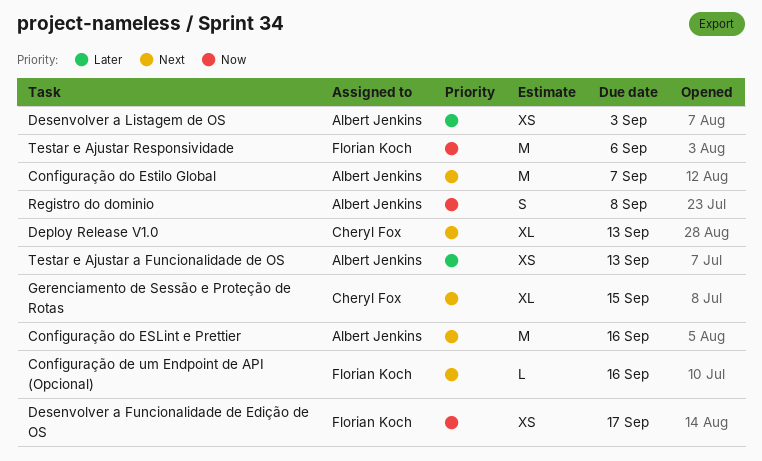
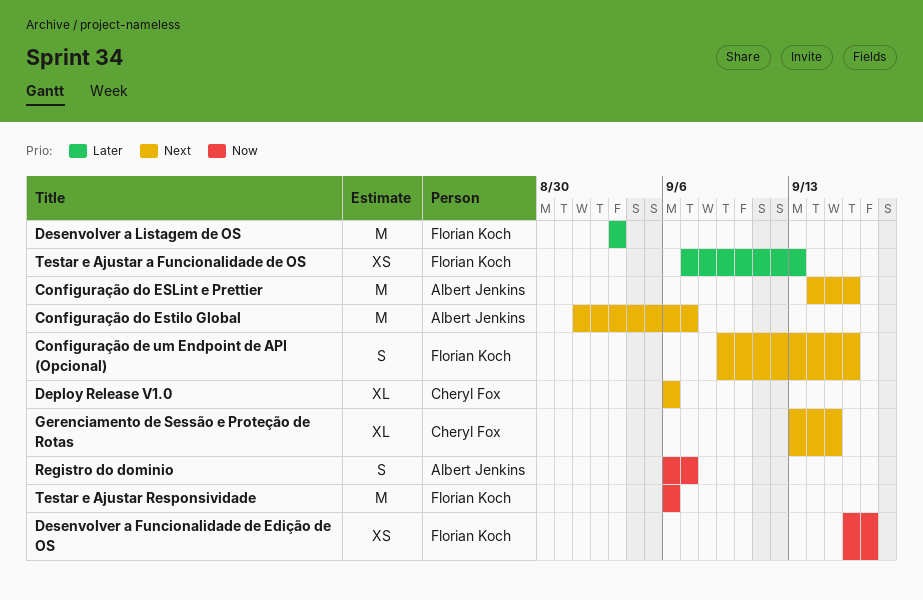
Configuração de um Endpoint de API (Opcional), estimate: L -> S
Deploy Release V1.0, due: Sep 13 -> Sep 6
Desenvolver a Listagem de OS, owner: Albert Jenkins -> Florian Koch
Desenvolver a Listagem de OS, estimate: XS -> M
Registro do dominio, due: Sep 8 -> Sep 7
Testar e Ajustar a Funcionalidade de OS, owner: Albert Jenkins -> Florian Koch

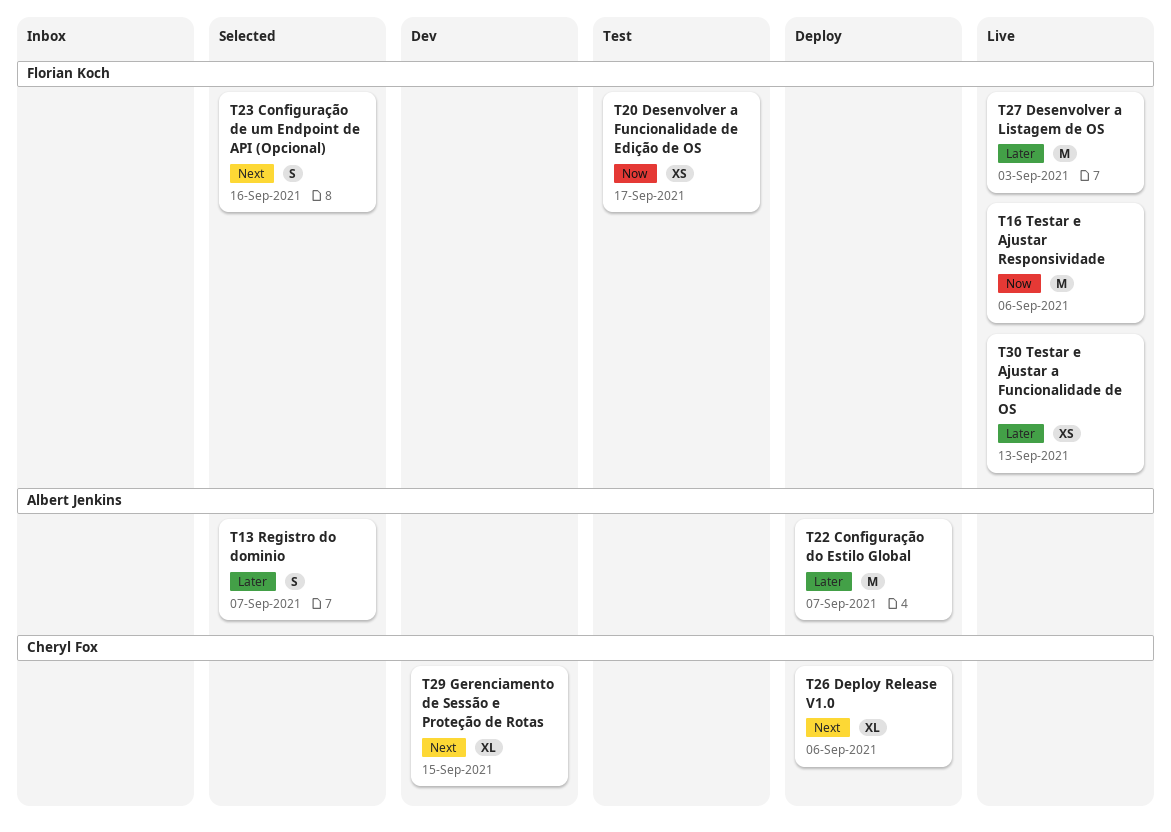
Configuração do ESLint e Prettier: present -> none
Configuração do Estilo Global, priority: Next -> Later
Registro do dominio, priority: Now -> Later

